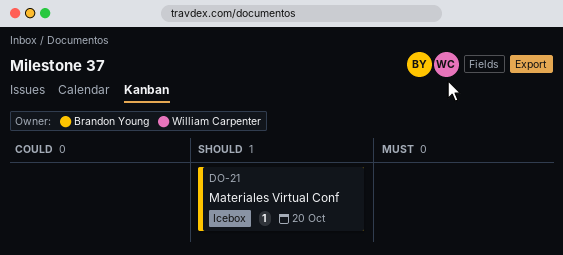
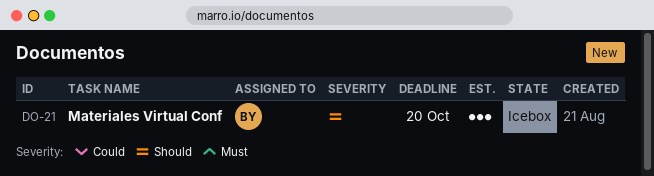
DO-21, estimate: 1 -> 3

